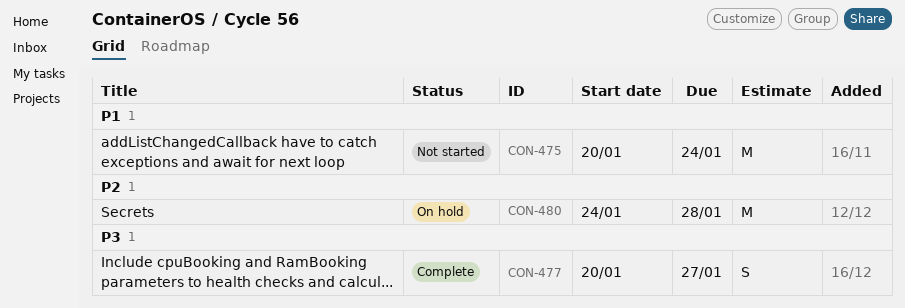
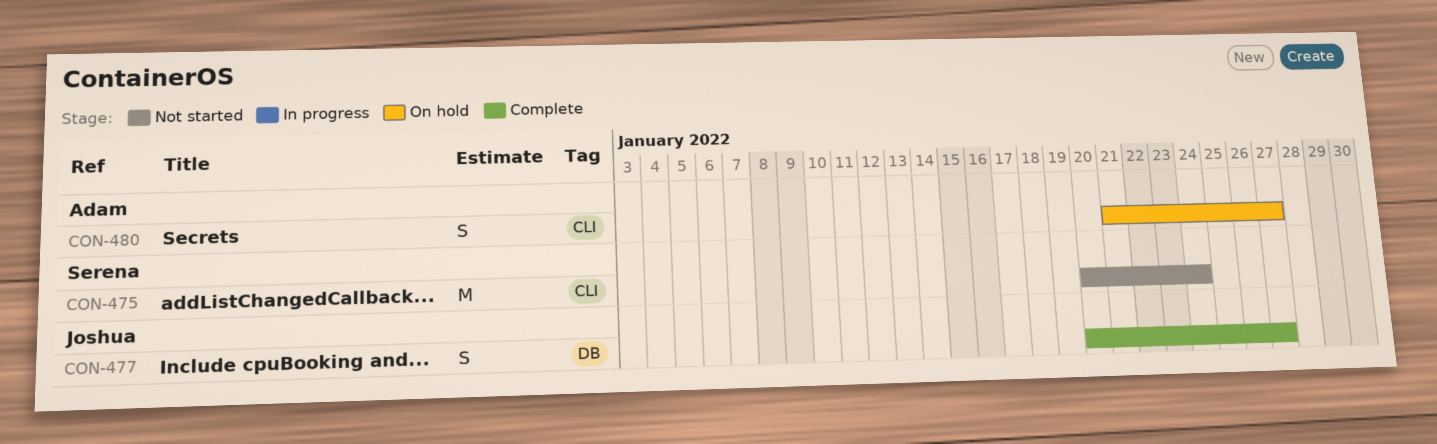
CON-480, estimate: M -> S
CON-480, start: Jan 24 -> Jan 21
CON-480, due: Jan 28 -> Jan 27

